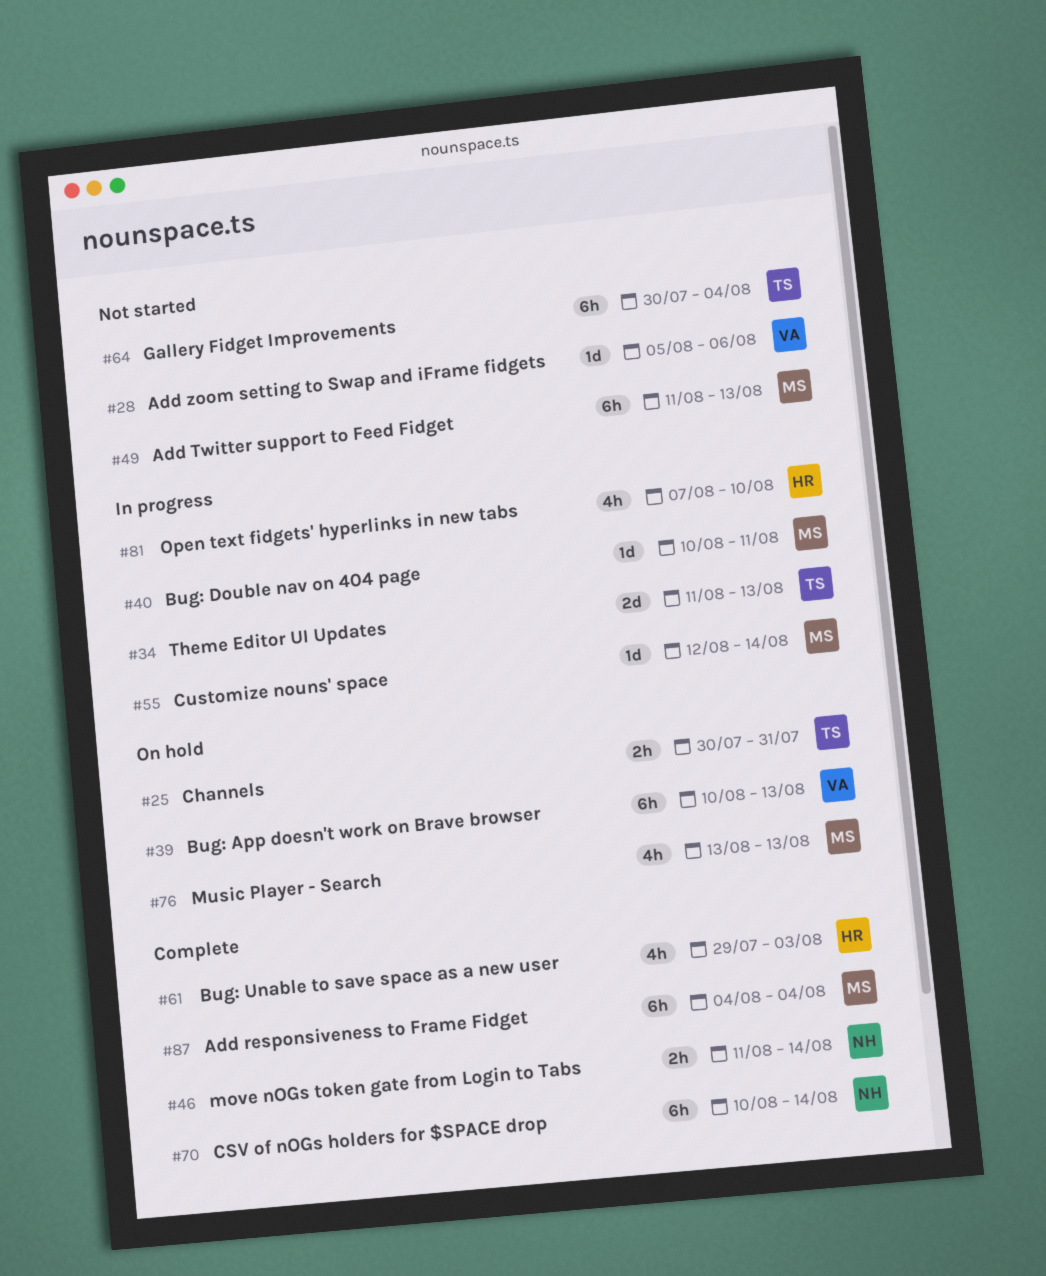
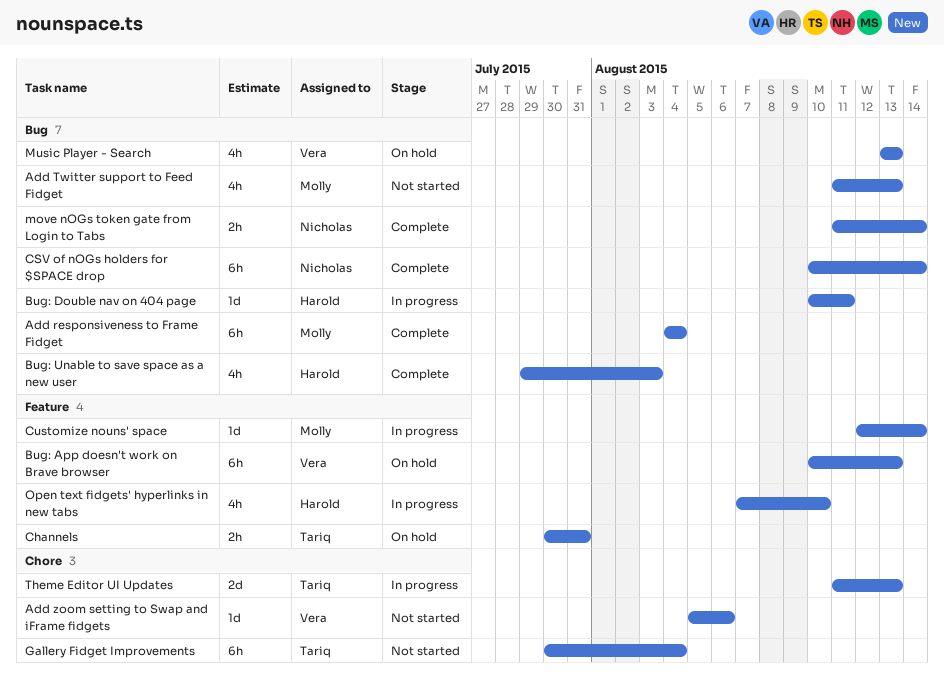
Add Twitter support to Feed Fidget, estimate: 6h -> 4h
Bug: Double nav on 404 page, owner: Molly -> Harold
Music Player - Search, owner: Molly -> Vera

